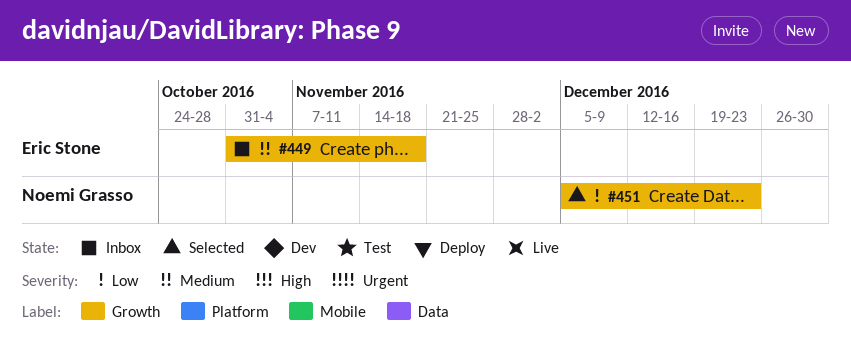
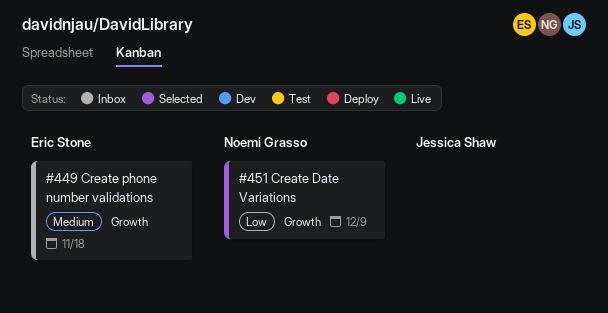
#451, due: Dec 23 -> Dec 9

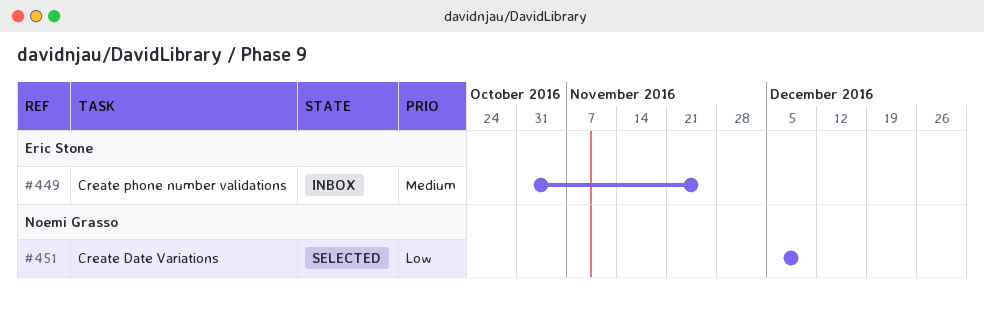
#449, due: Nov 18 -> Nov 25

